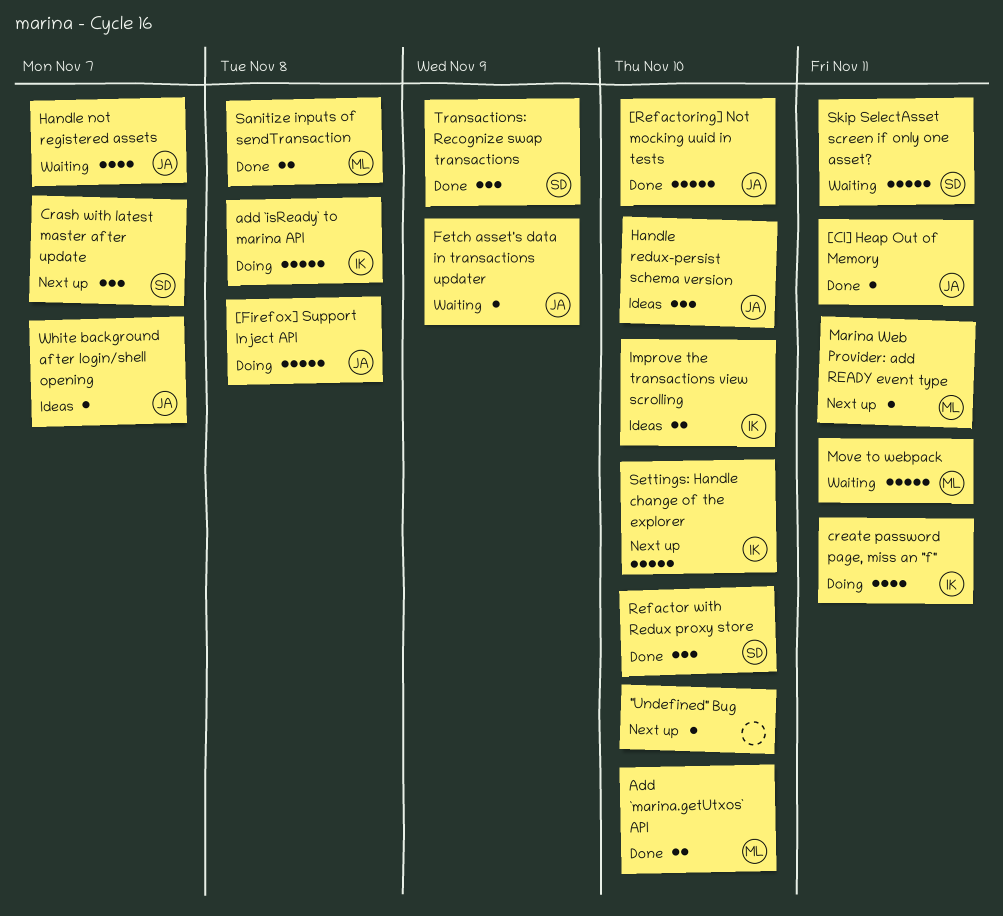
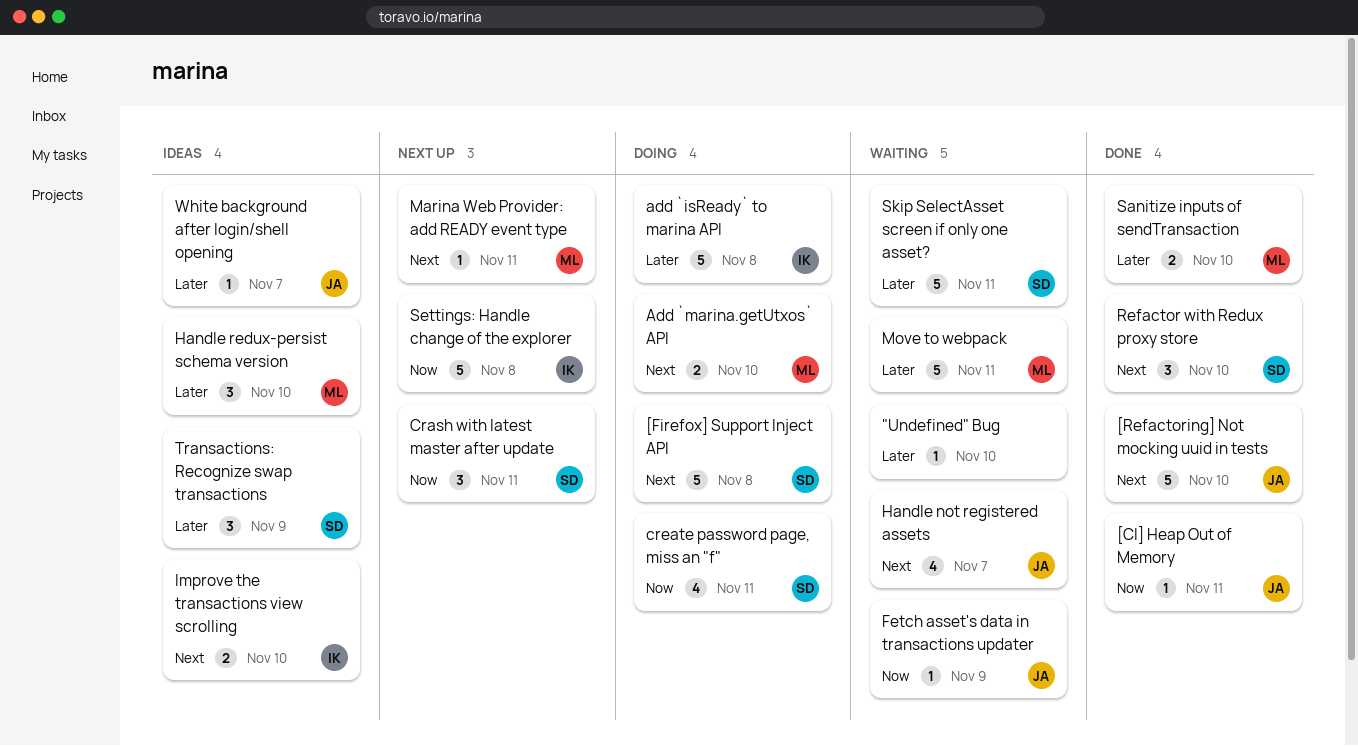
"Undefined" Bug, status: Next up -> Waiting
[Firefox] Support Inject API, owner: JA -> SD
Add `marina.getUtxos` API, status: Done -> Doing
Crash with latest master after update, due: Nov 7 -> Nov 11
create password page, miss an "f", owner: IK -> SD
Handle redux-persist schema version, owner: JA -> ML
Sanitize inputs of sendTransaction, due: Nov 8 -> Nov 10
Settings: Handle change of the explorer, due: Nov 10 -> Nov 8
Transactions: Recognize swap transactions, status: Done -> Ideas

